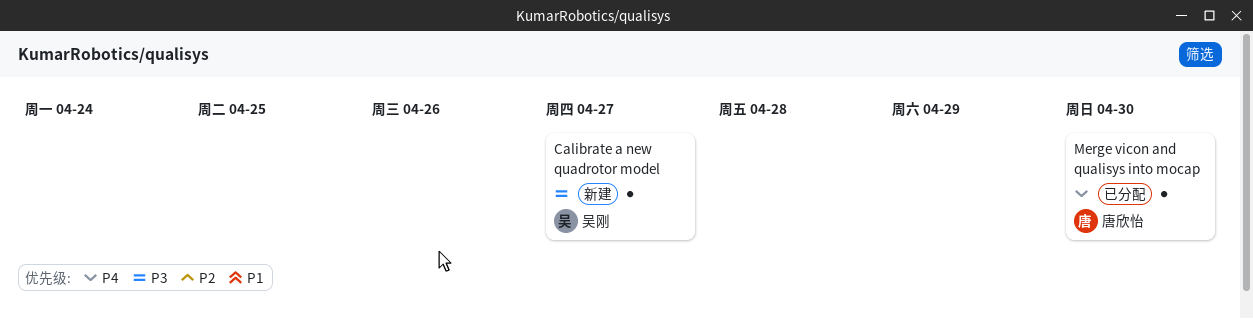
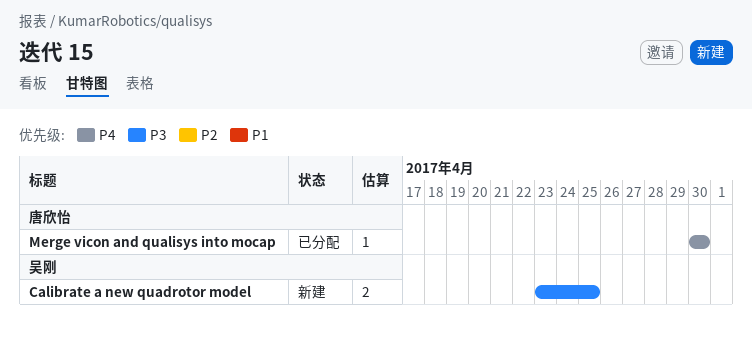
Calibrate a new quadrotor model, estimate: 1 -> 2
Calibrate a new quadrotor model, due: Apr 27 -> Apr 25

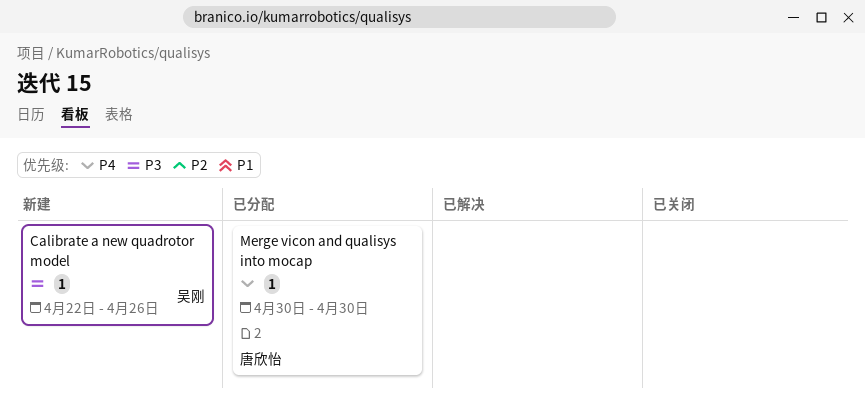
Calibrate a new quadrotor model, estimate: 2 -> 1
Calibrate a new quadrotor model, start: Apr 23 -> Apr 22
Calibrate a new quadrotor model, due: Apr 25 -> Apr 26

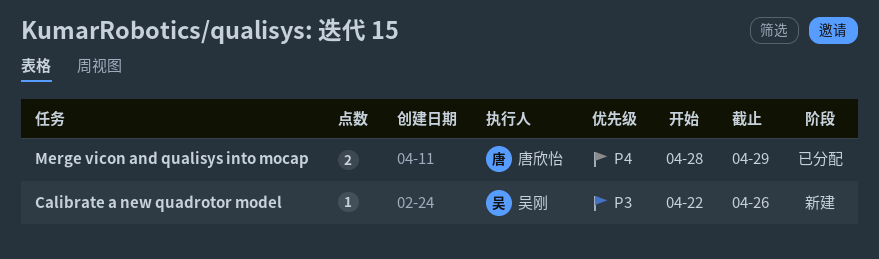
Merge vicon and qualisys into mocap, estimate: 1 -> 2
Merge vicon and qualisys into mocap, start: Apr 30 -> Apr 28
Merge vicon and qualisys into mocap, due: Apr 30 -> Apr 29

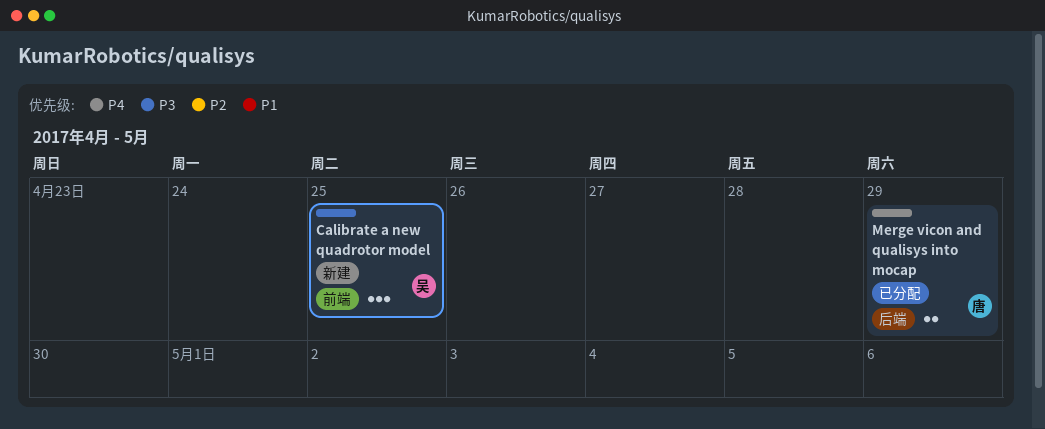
Calibrate a new quadrotor model, estimate: 1 -> 3
Calibrate a new quadrotor model, due: Apr 26 -> Apr 25

